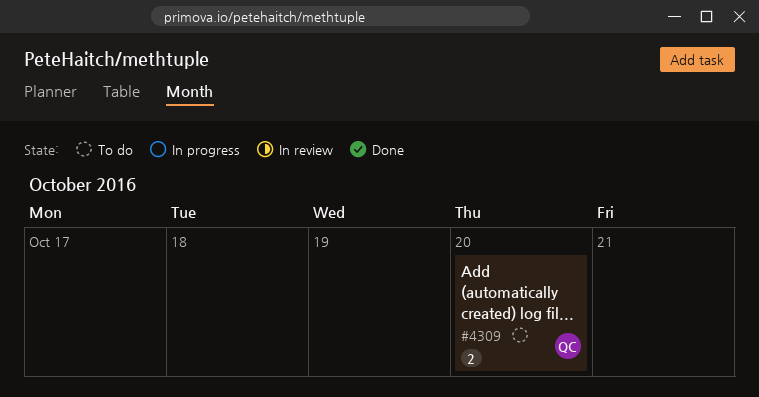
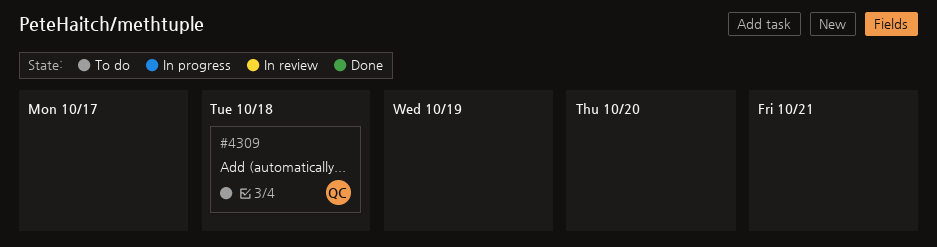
#4309, due: Oct 20 -> Oct 18

